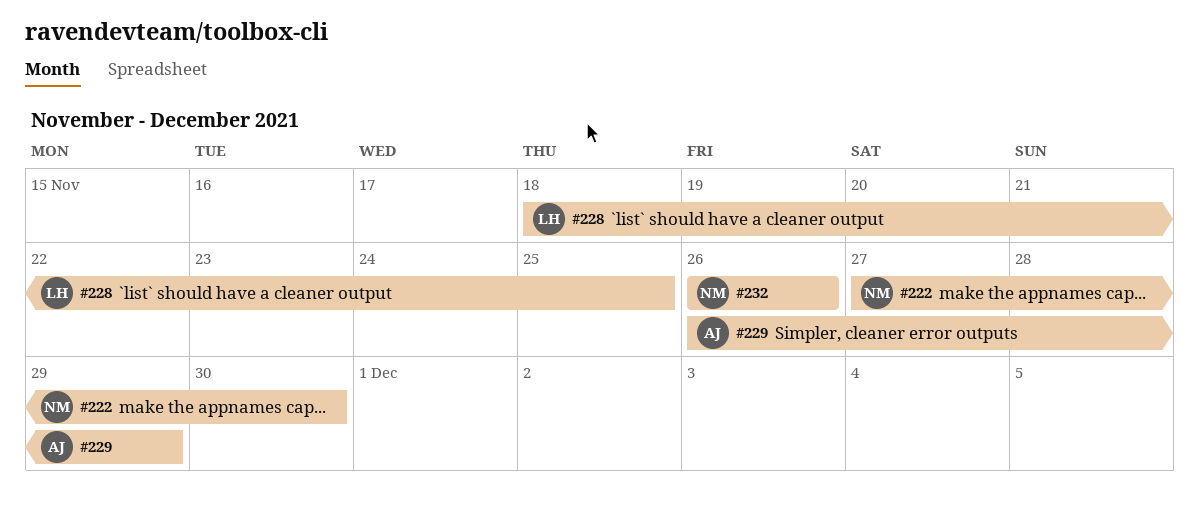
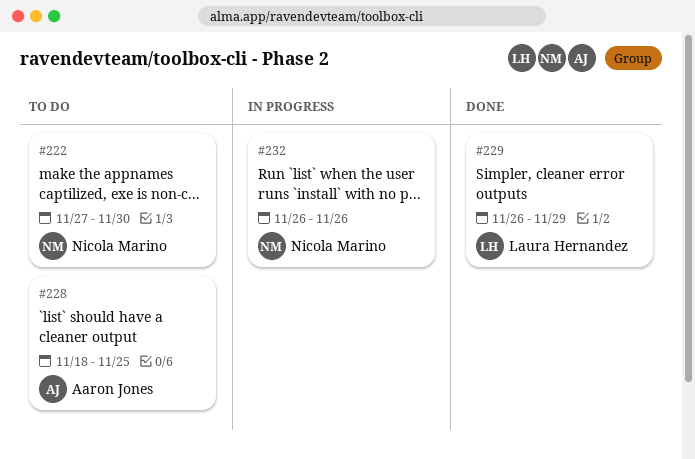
#228, owner: Laura Hernandez -> Aaron Jones
#229, owner: Aaron Jones -> Laura Hernandez

